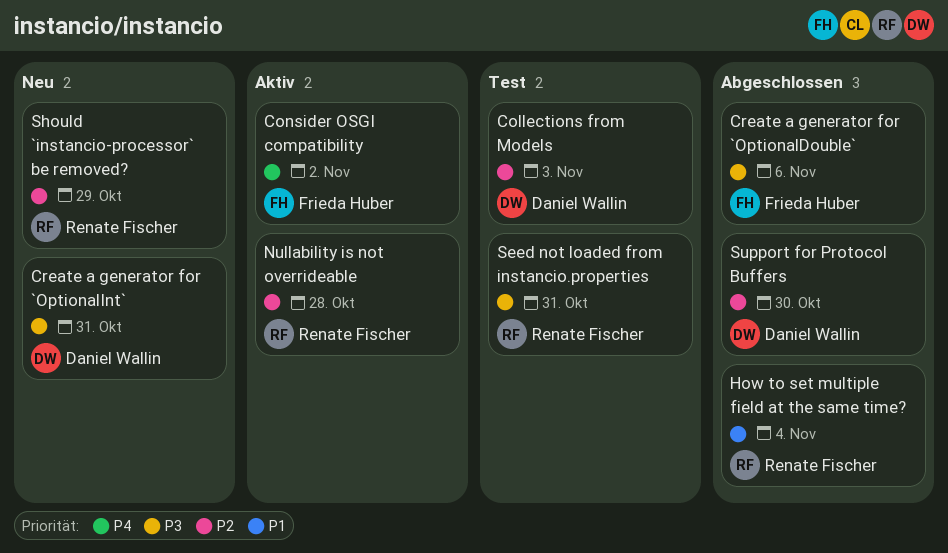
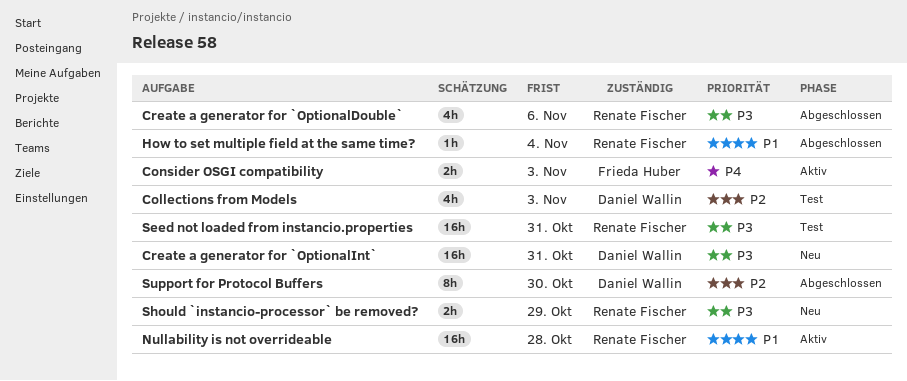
Consider OSGI compatibility, due: Nov 2 -> Nov 3
Create a generator for `OptionalDouble`, owner: Frieda Huber -> Renate Fischer
Nullability is not overrideable, priority: P2 -> P1
Should `instancio-processor` be removed?, priority: P2 -> P3

